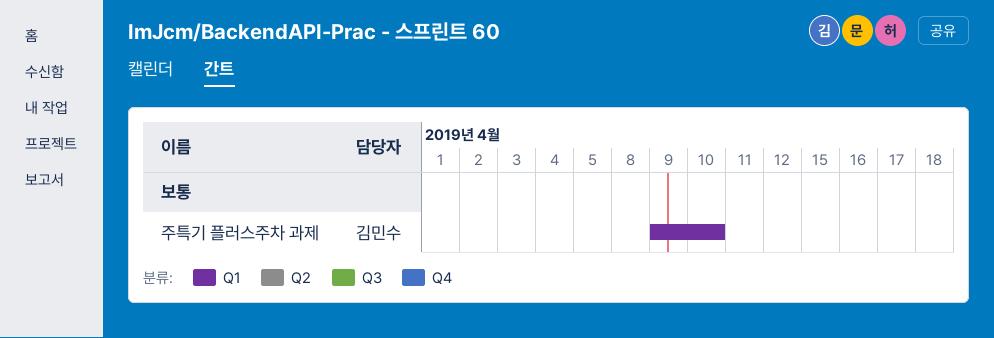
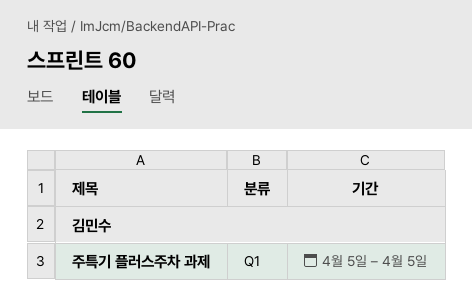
주특기 플러스주차 과제, start: Apr 9 -> Apr 5
주특기 플러스주차 과제, due: Apr 10 -> Apr 5

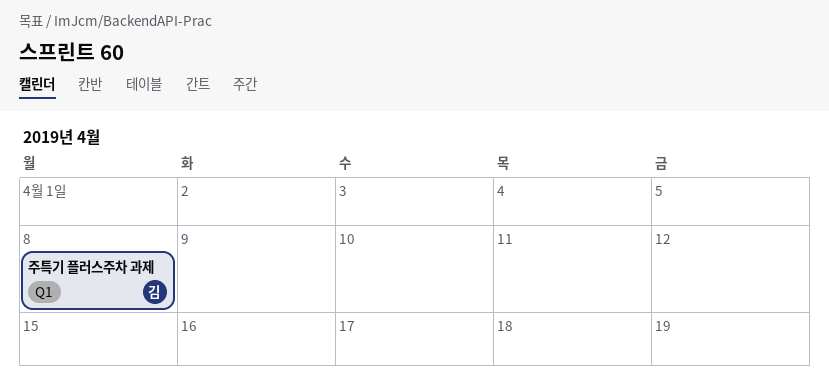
주특기 플러스주차 과제, due: Apr 5 -> Apr 8

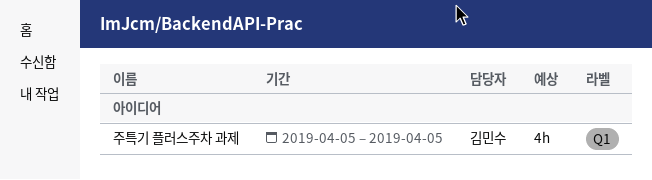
주특기 플러스주차 과제, due: Apr 8 -> Apr 5

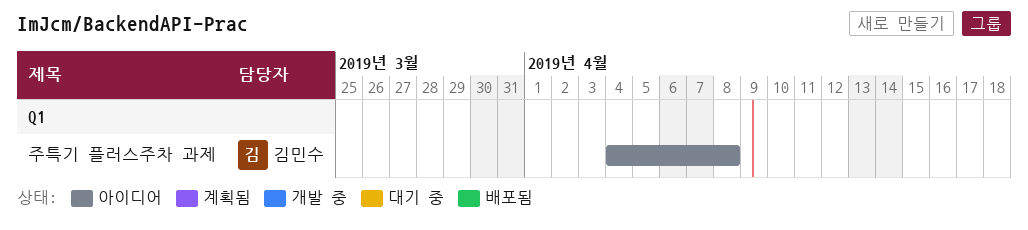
주특기 플러스주차 과제, start: Apr 5 -> Apr 4
주특기 플러스주차 과제, due: Apr 5 -> Apr 8

